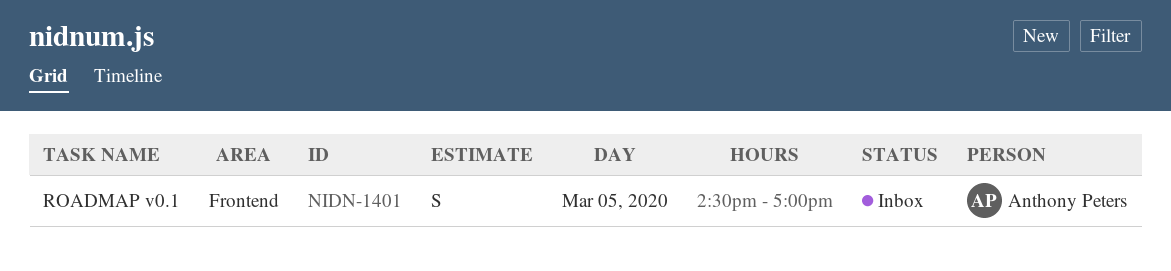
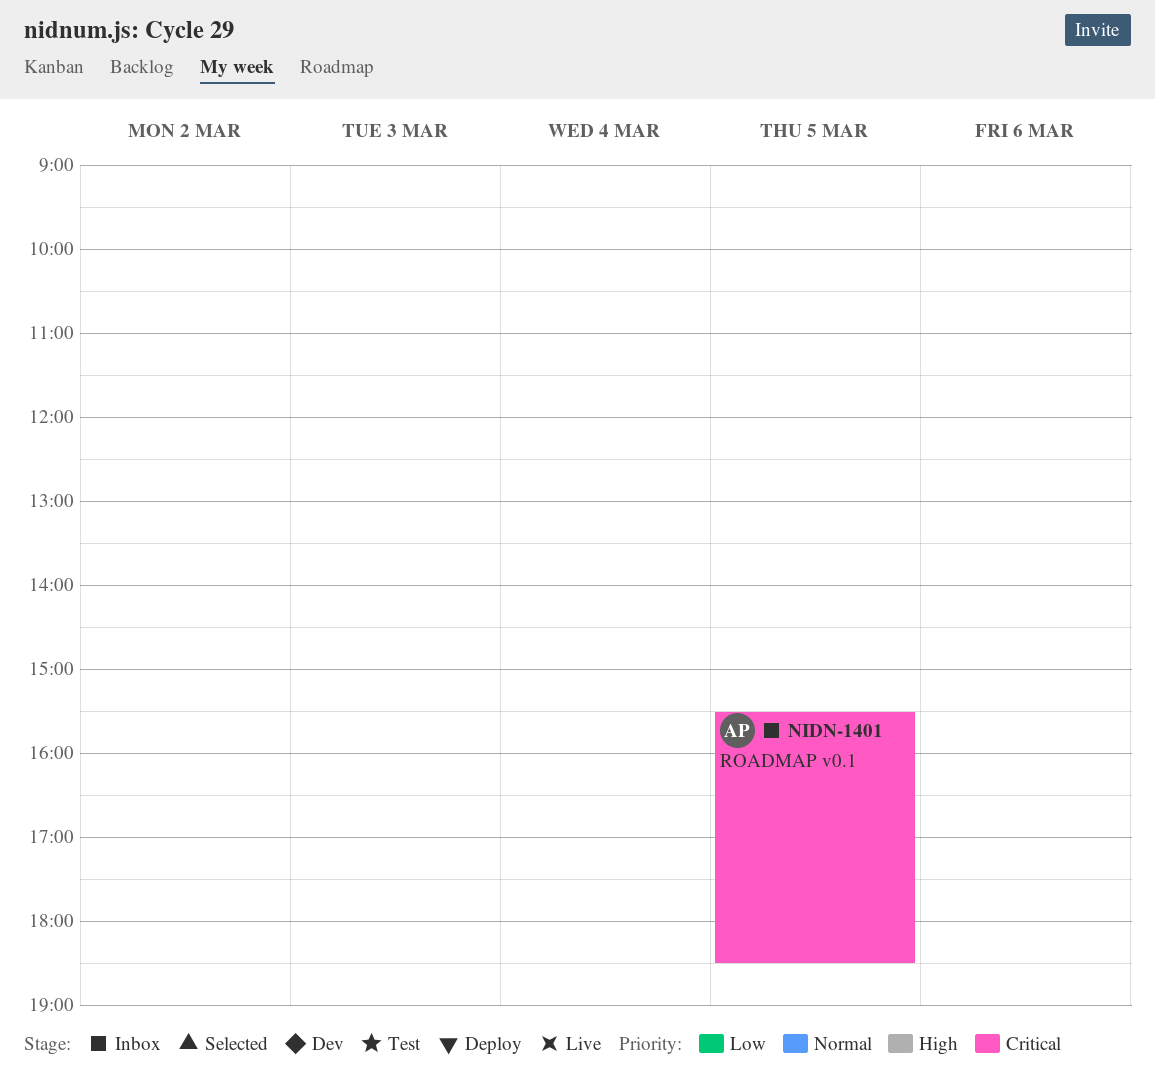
NIDN-1401, begins: 14:30 -> 15:30
NIDN-1401, ends: 17:00 -> 18:30

